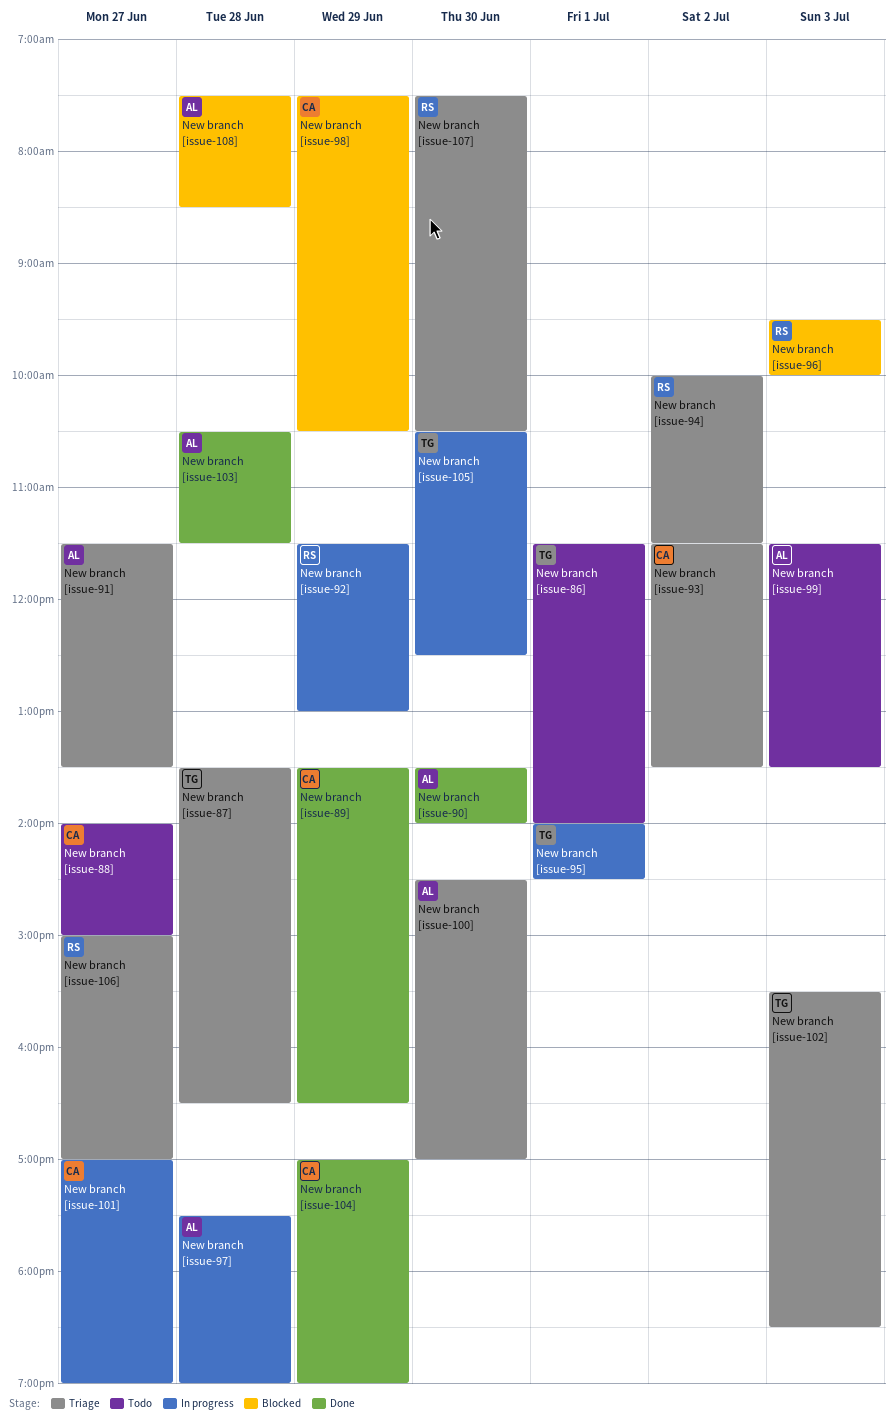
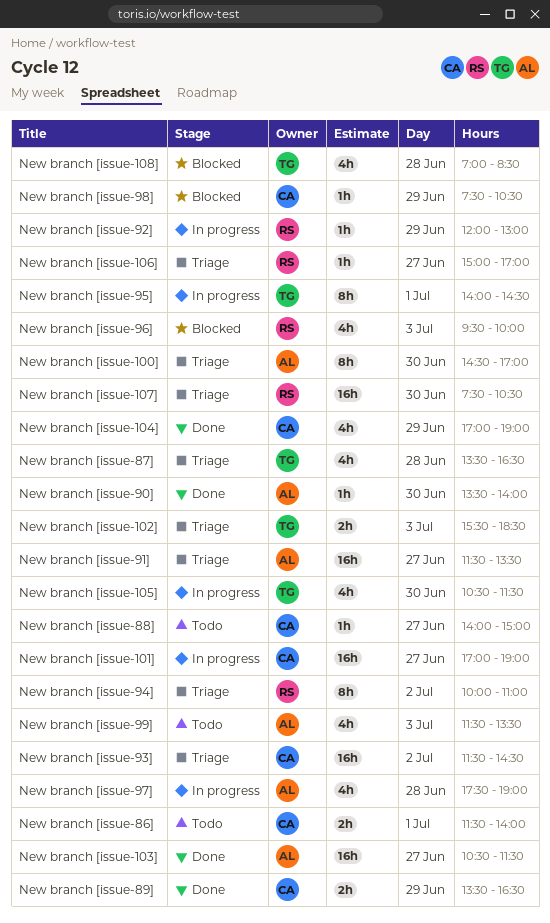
New branch [issue-103], day: Jun 28 -> Jun 27
New branch [issue-105], ends: 12:30 -> 11:30
New branch [issue-108], owner: AL -> TG
New branch [issue-108], begins: 07:30 -> 07:00
New branch [issue-86], owner: TG -> CA
New branch [issue-92], begins: 11:30 -> 12:00
New branch [issue-93], ends: 13:30 -> 14:30
New branch [issue-94], ends: 11:30 -> 11:00

